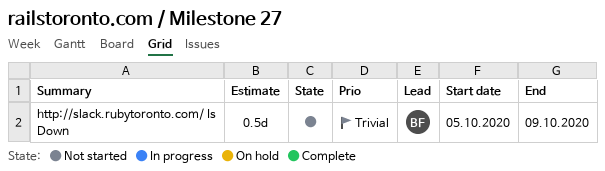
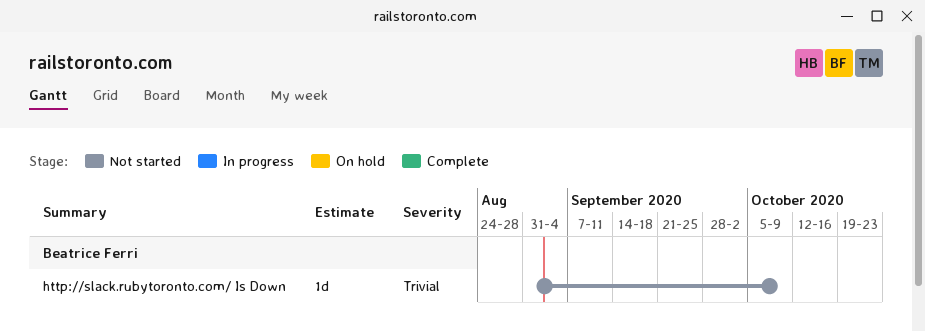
http://slack.rubytoronto.com/ Is Down, estimate: 0.5d -> 1d
http://slack.rubytoronto.com/ Is Down, start: Oct 5 -> Aug 31

